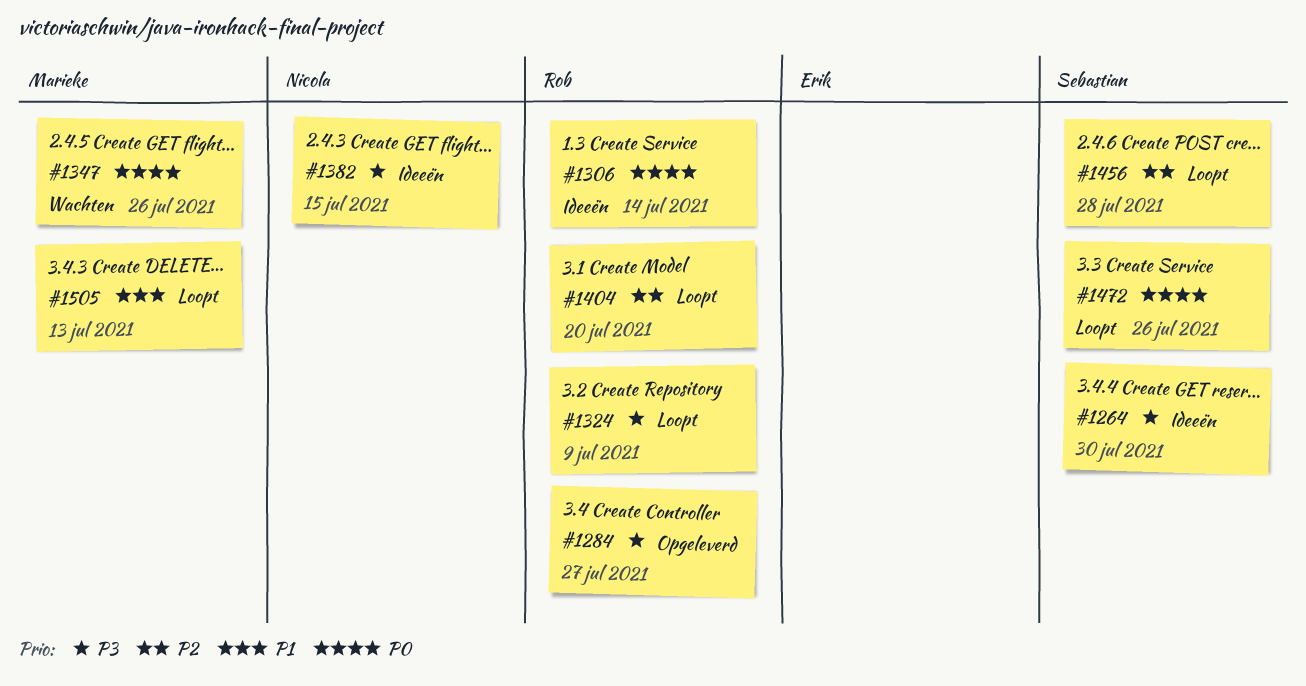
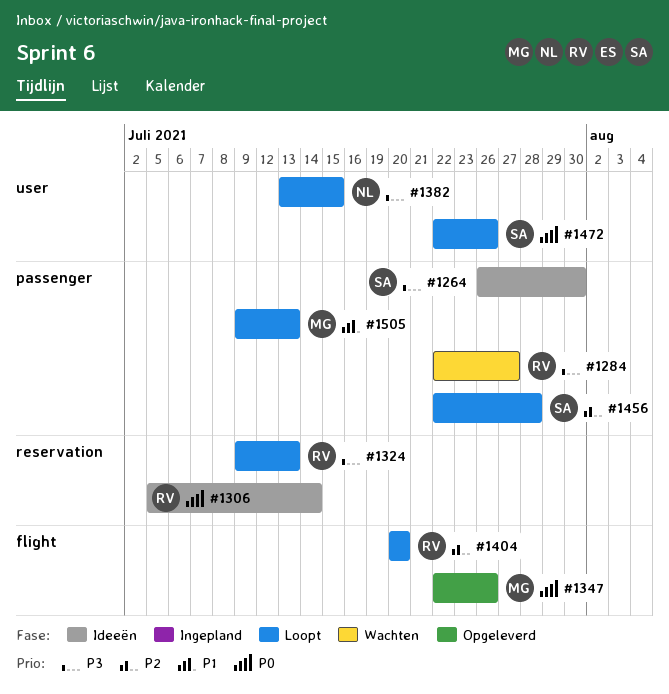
#1284, status: Opgeleverd -> Wachten
#1324, due: Jul 9 -> Jul 13
#1347, status: Wachten -> Opgeleverd
#1382, status: Ideeën -> Loopt

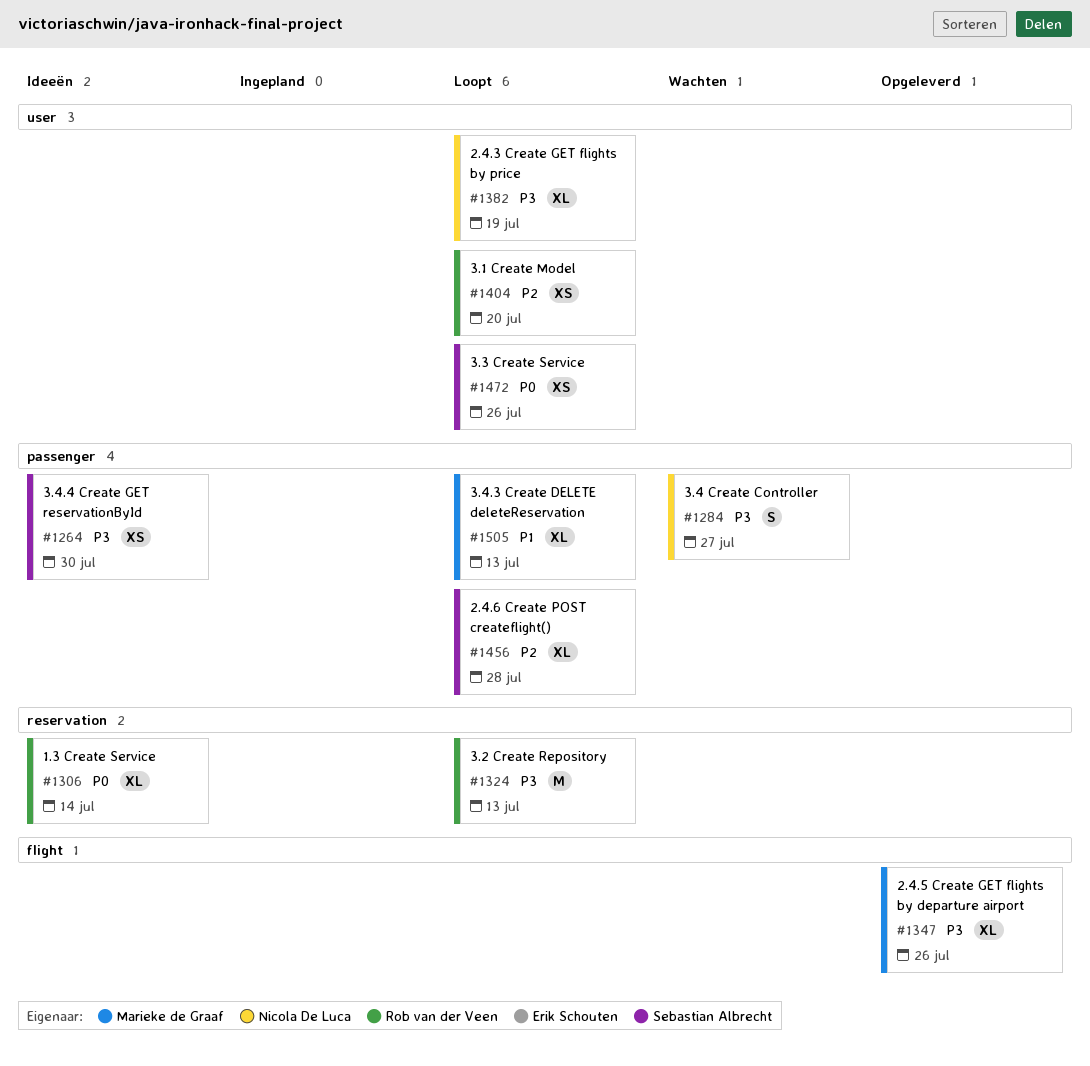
#1284, owner: Rob van der Veen -> Nicola De Luca
#1347, priority: P0 -> P3
#1382, due: Jul 15 -> Jul 19
#1404, label: flight -> user

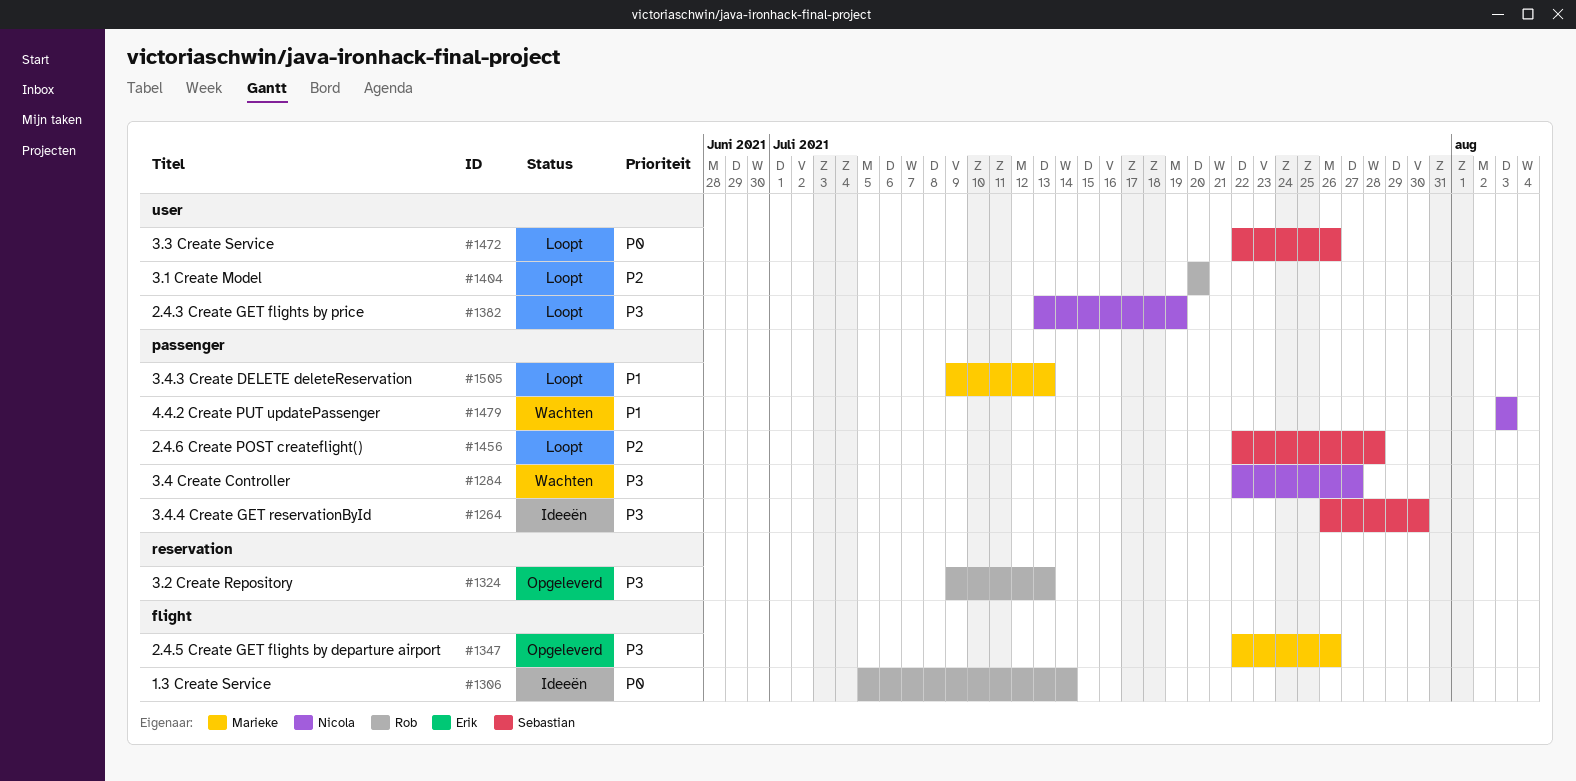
#1306, label: reservation -> flight
#1324, status: Loopt -> Opgeleverd
#1479: none -> present

